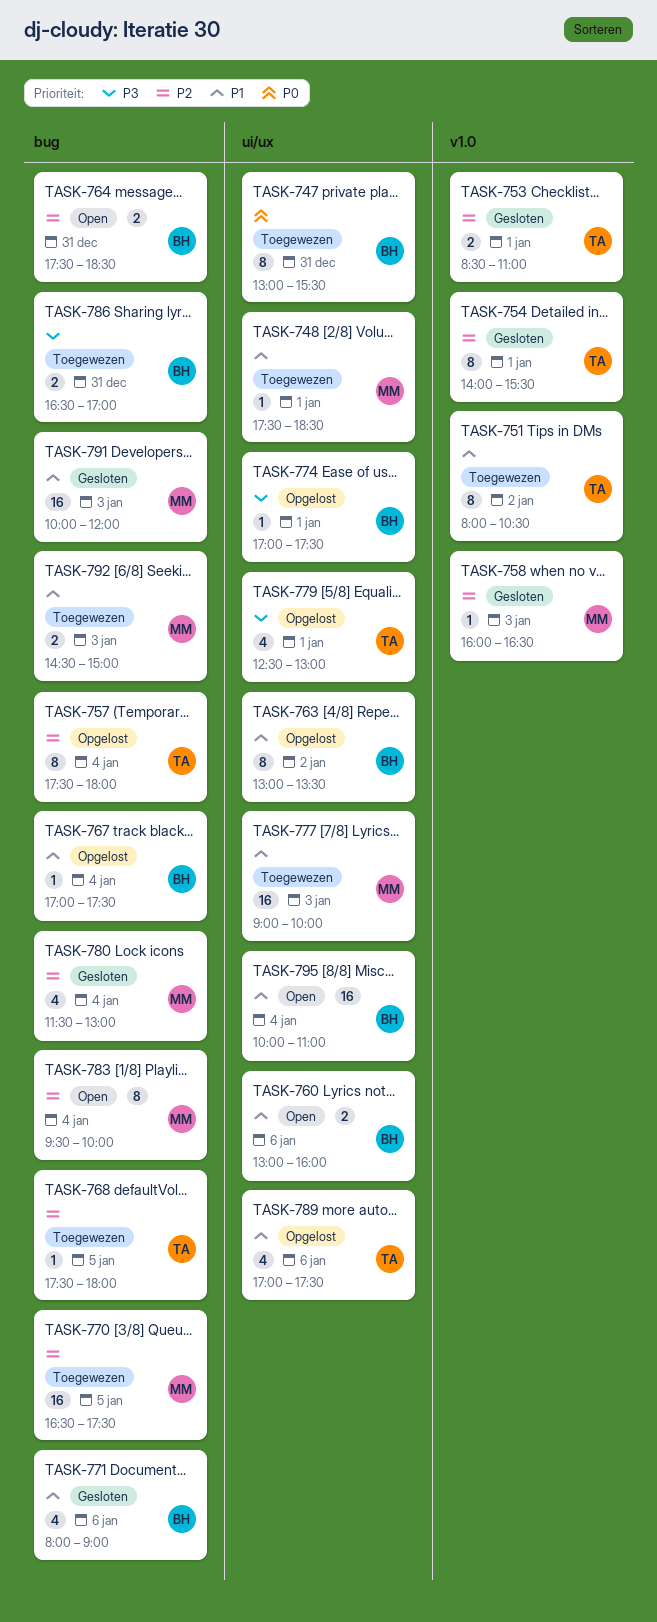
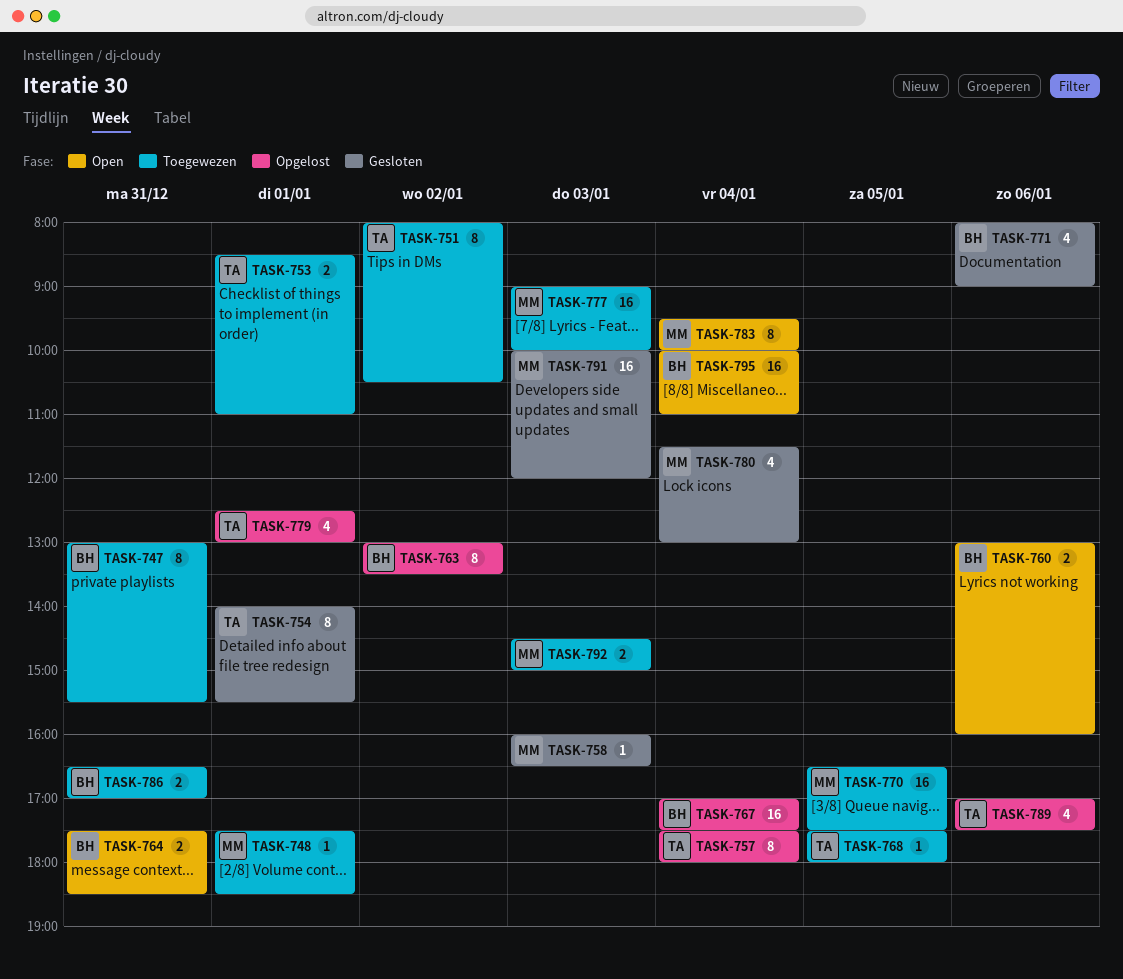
TASK-753, status: Gesloten -> Toegewezen
TASK-767, estimate: 1 -> 16
TASK-774: present -> none

